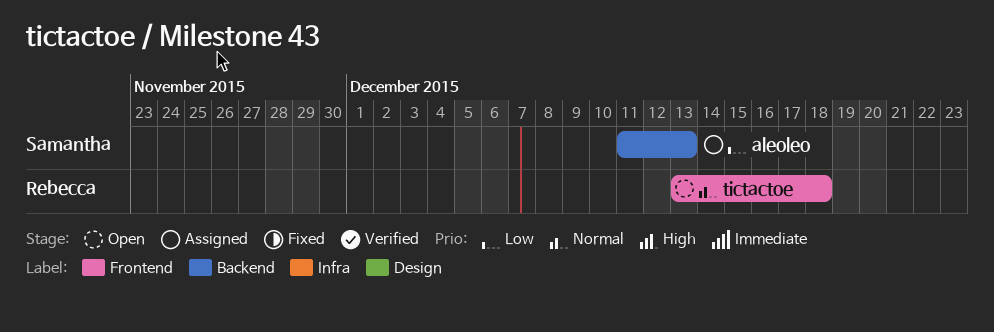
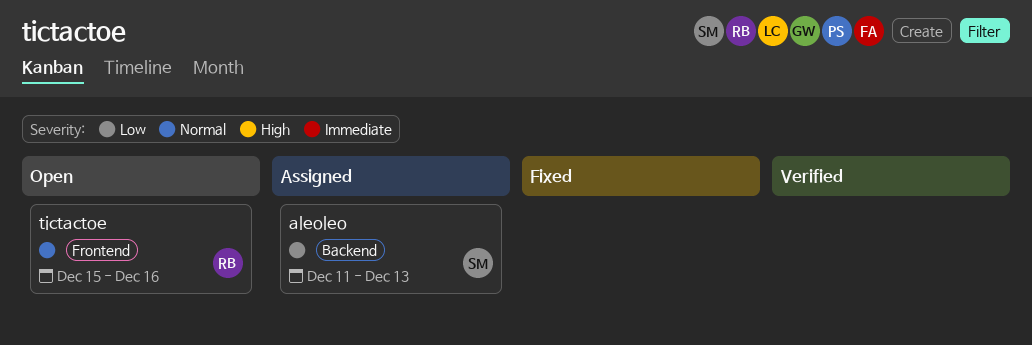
tictactoe, start: Dec 13 -> Dec 15
tictactoe, due: Dec 18 -> Dec 16

